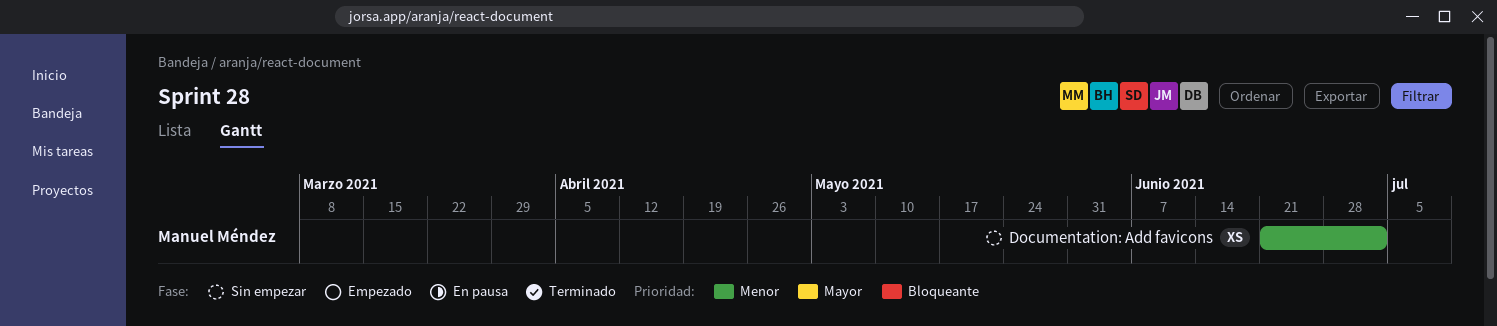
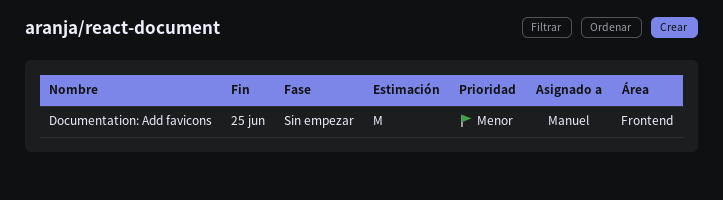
Documentation: Add favicons, estimate: XS -> M
Documentation: Add favicons, due: Jul 2 -> Jun 25

